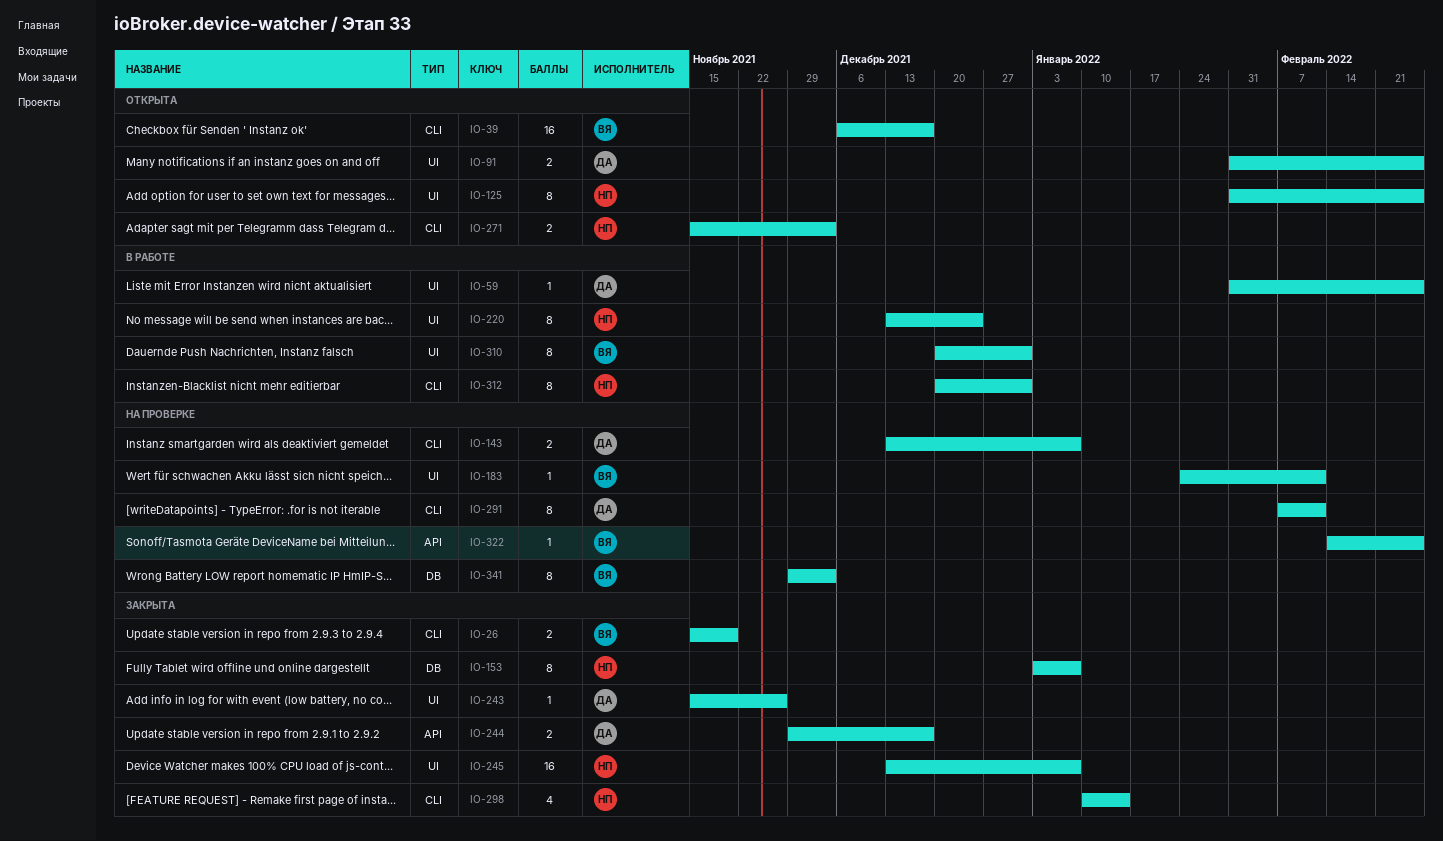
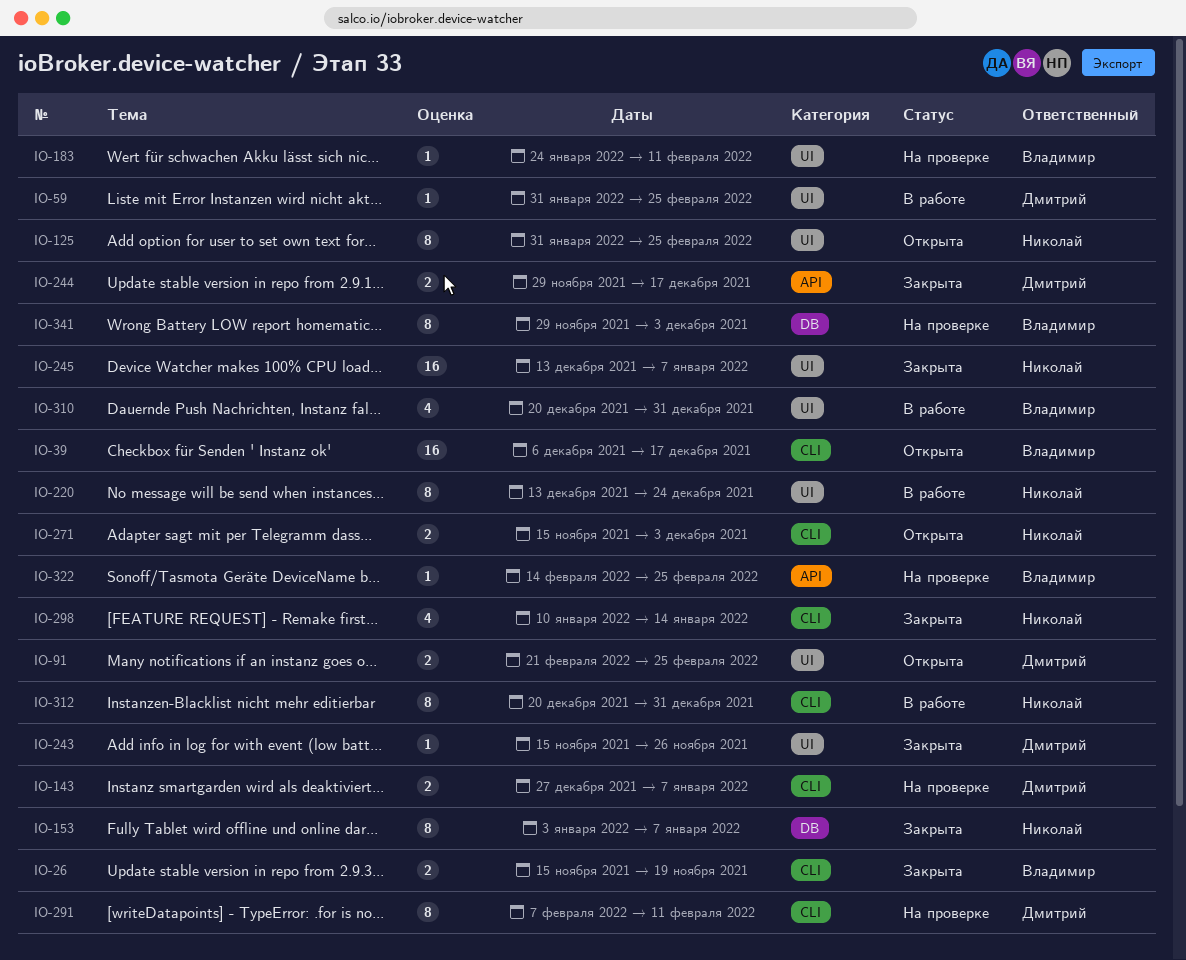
IO-91, start: Jan 31 -> Feb 21
IO-143, start: Dec 13 -> Dec 27
IO-310, estimate: 8 -> 4

